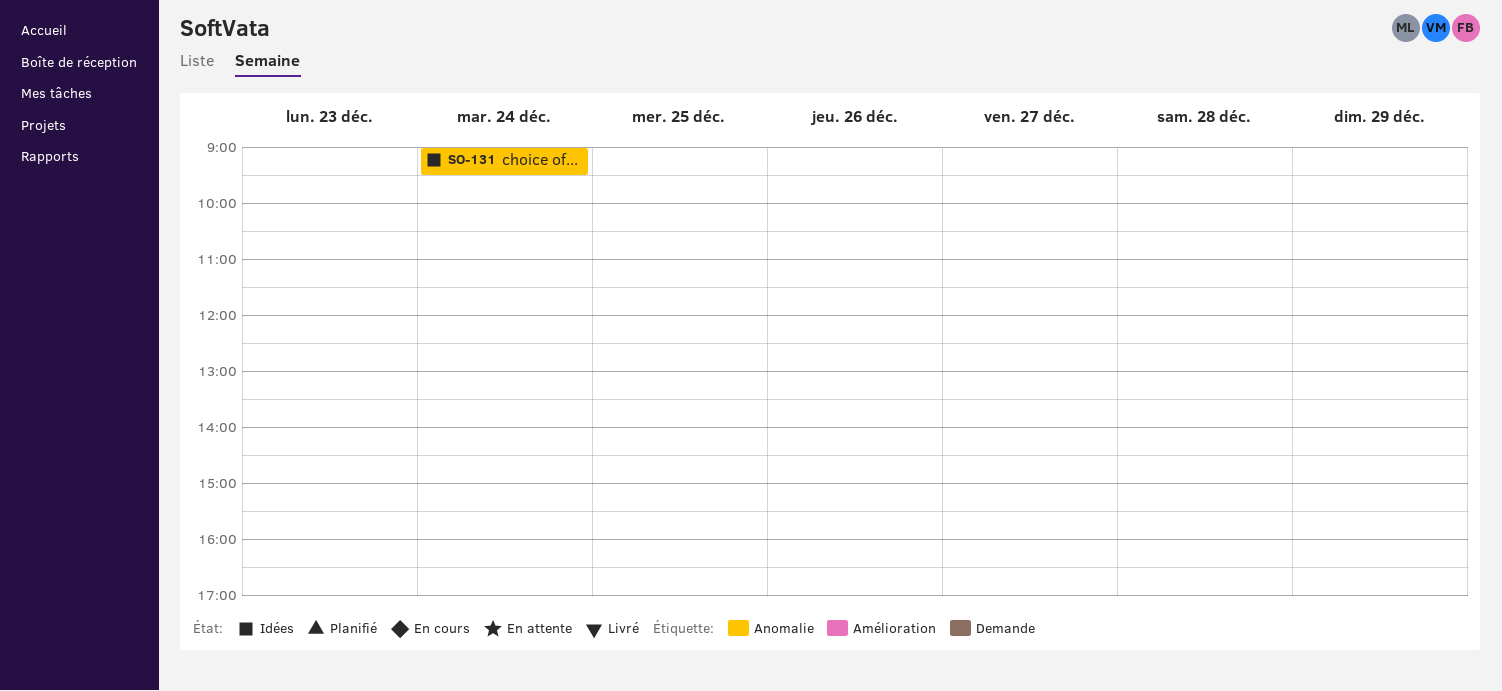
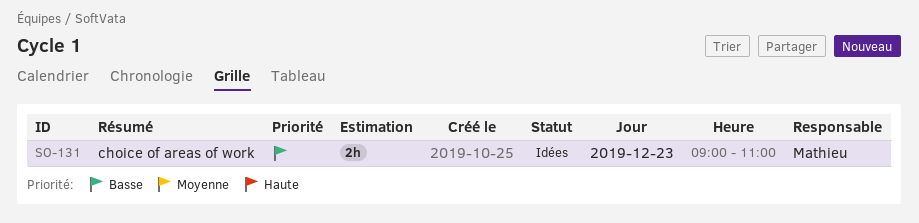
SO-131, day: Dec 24 -> Dec 23
SO-131, ends: 09:30 -> 11:00

